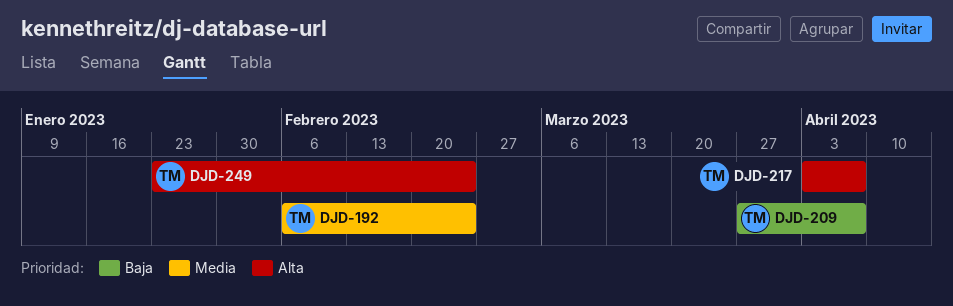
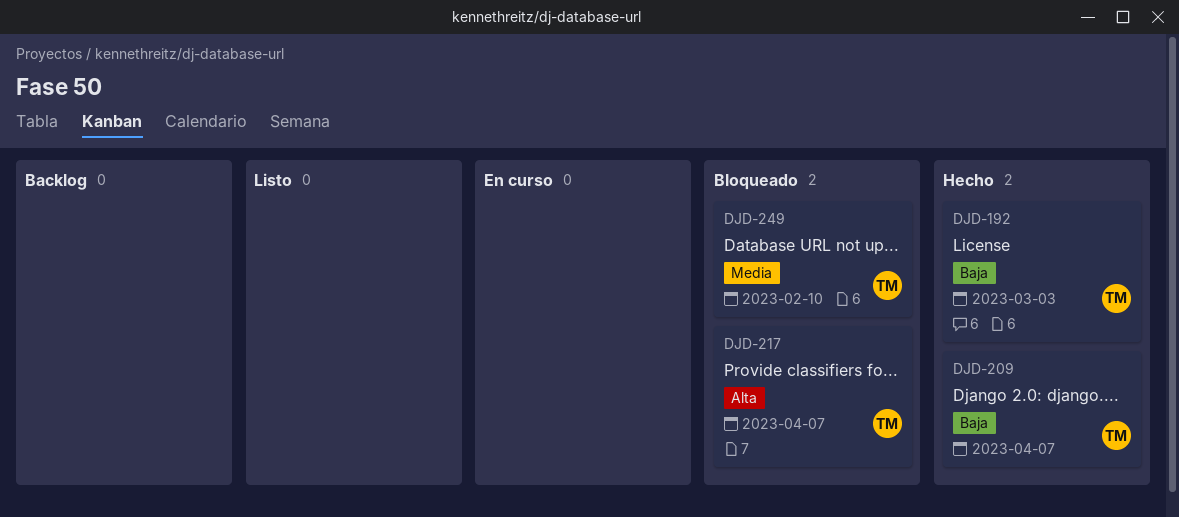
DJD-192, priority: Media -> Baja
DJD-192, due: Feb 24 -> Mar 3
DJD-249, priority: Alta -> Media
DJD-249, due: Feb 24 -> Feb 10

